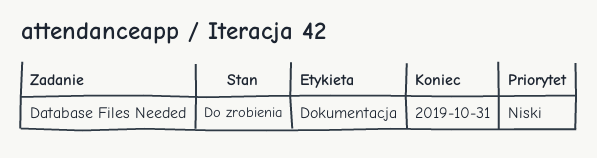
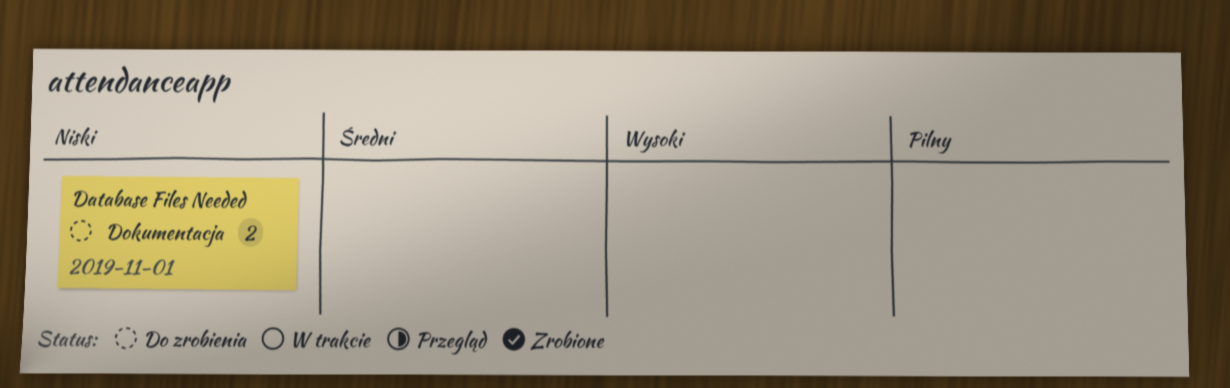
Database Files Needed, due: Oct 31 -> Nov 1

